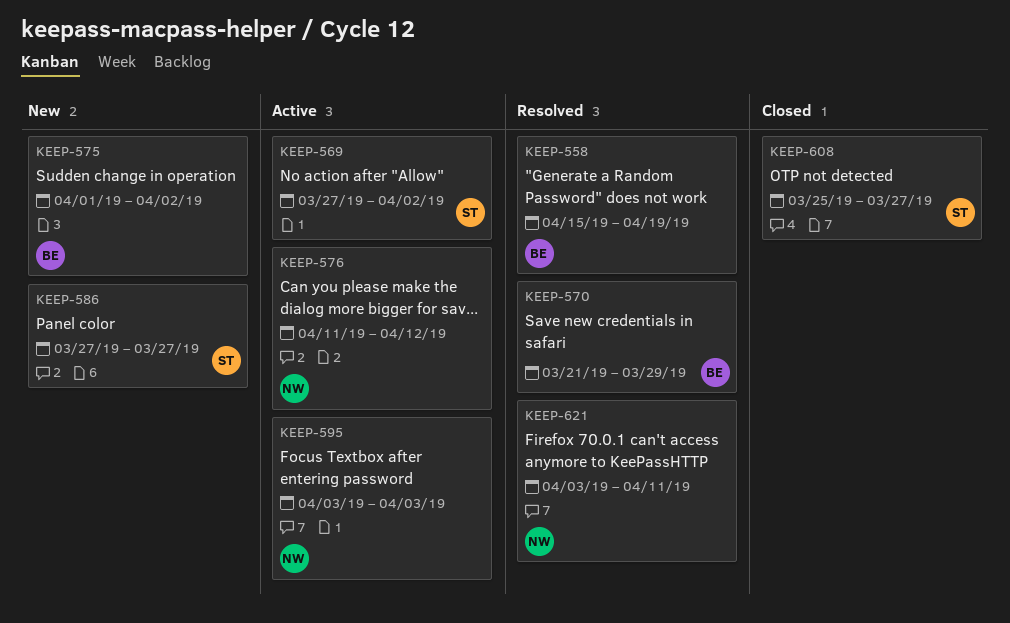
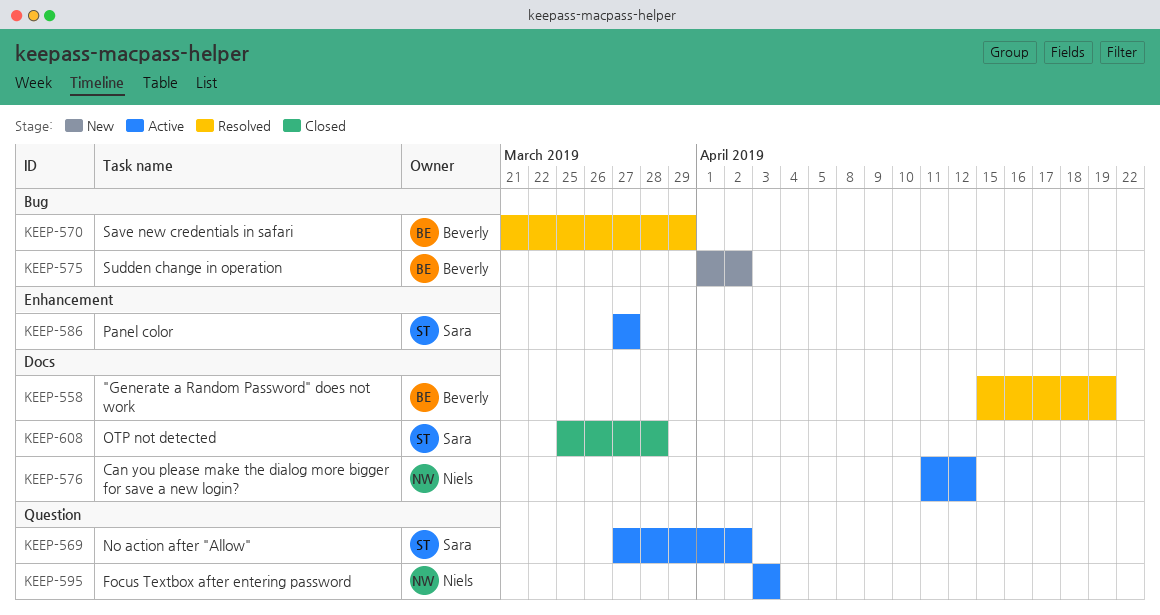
KEEP-586, status: New -> Active
KEEP-608, due: Mar 27 -> Mar 28
KEEP-621: present -> none

